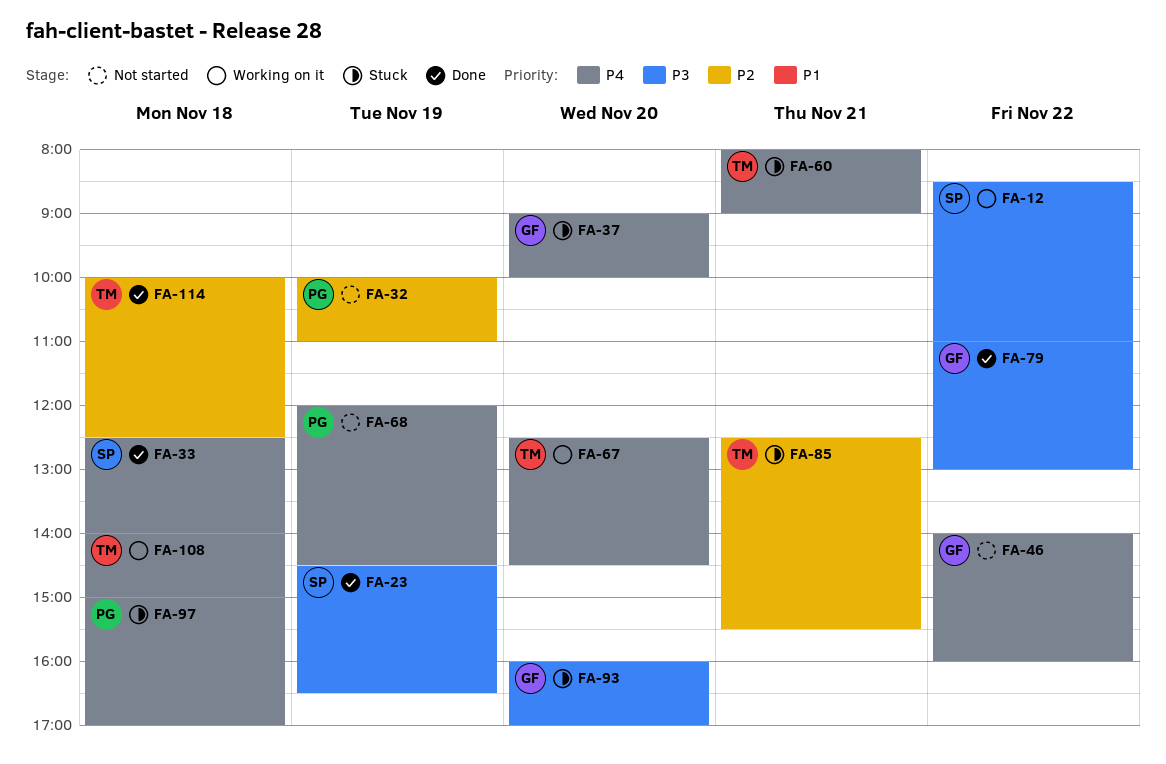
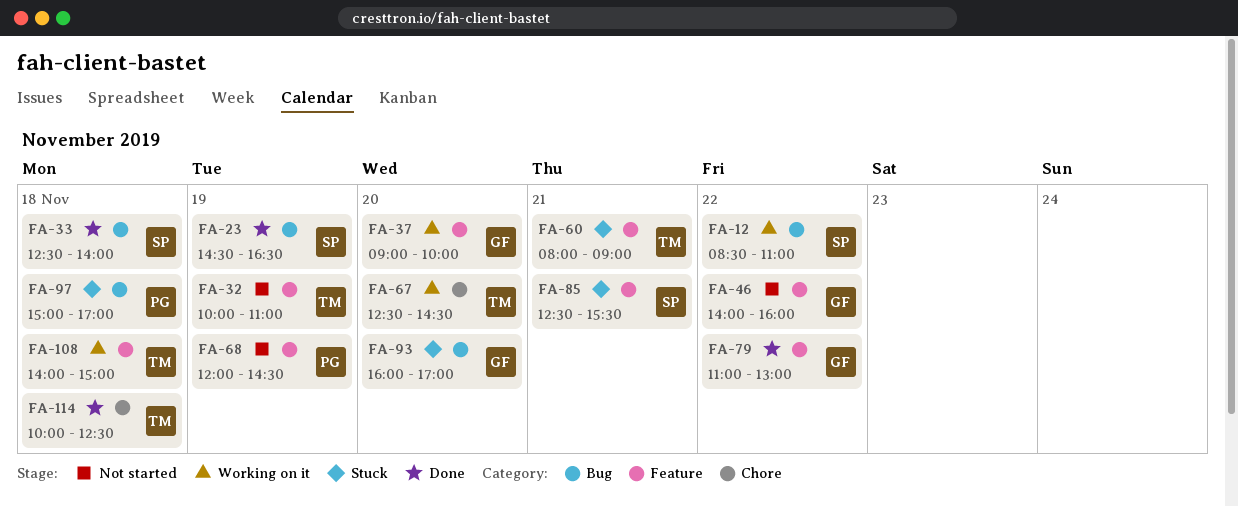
FA-32, owner: PG -> TM
FA-37, status: Stuck -> Working on it
FA-85, owner: TM -> SP

